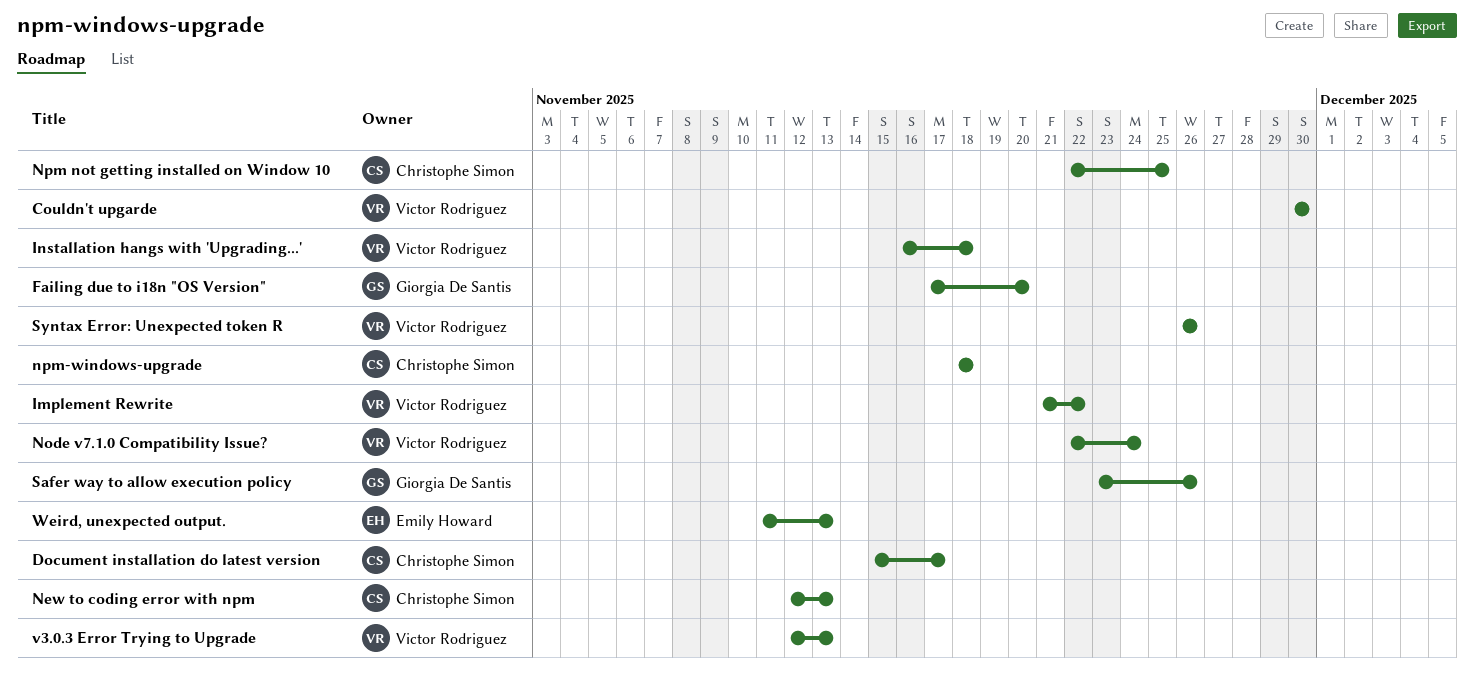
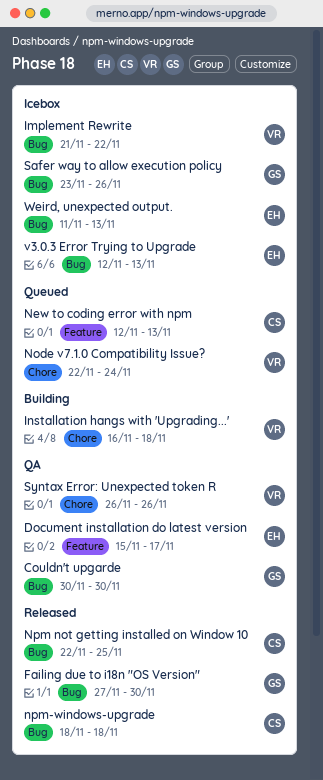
Couldn't upgarde, owner: Victor Rodriguez -> Giorgia De Santis
Document installation do latest version, owner: Christophe Simon -> Emily Howard
Failing due to i18n "OS Version", start: Nov 17 -> Nov 27
Failing due to i18n "OS Version", due: Nov 20 -> Nov 30
v3.0.3 Error Trying to Upgrade, owner: Victor Rodriguez -> Emily Howard

